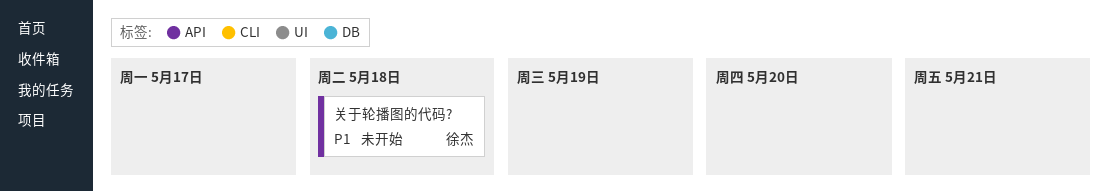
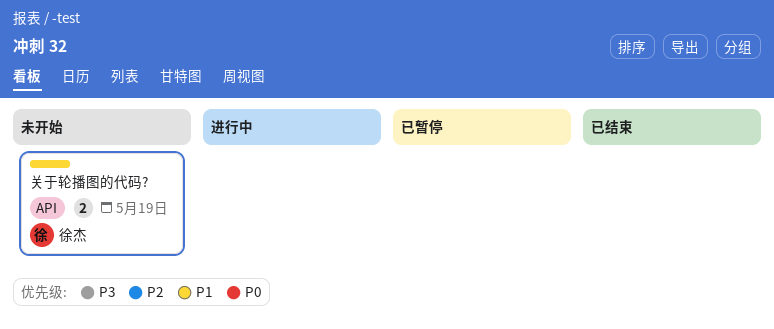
关于轮播图的代码?, due: May 18 -> May 19

